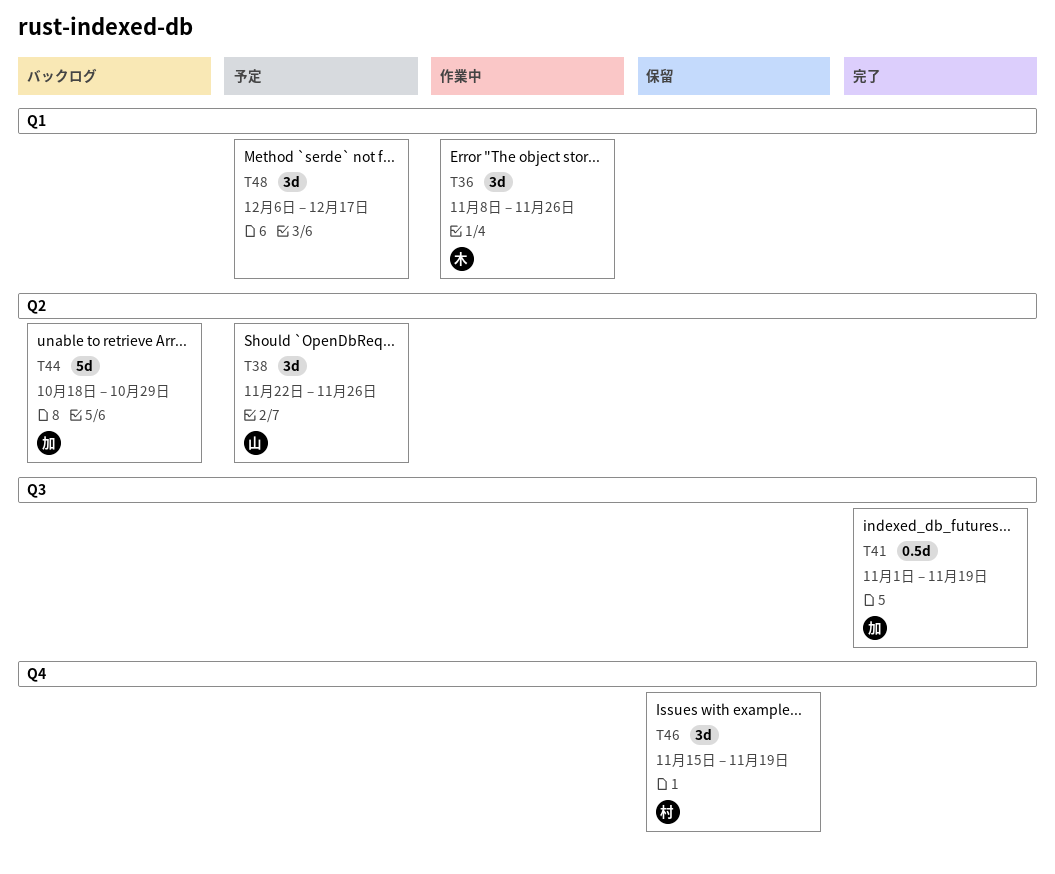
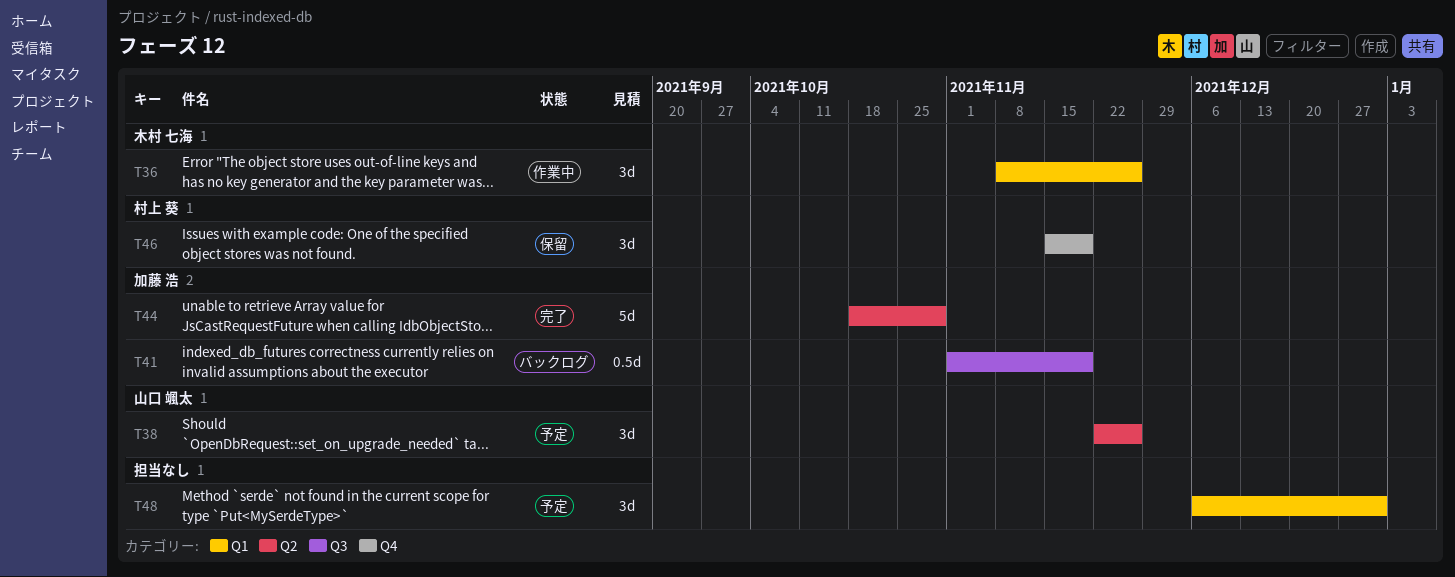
T41, status: 完了 -> バックログ
T44, status: バックログ -> 完了
T48, due: Dec 17 -> Dec 31

